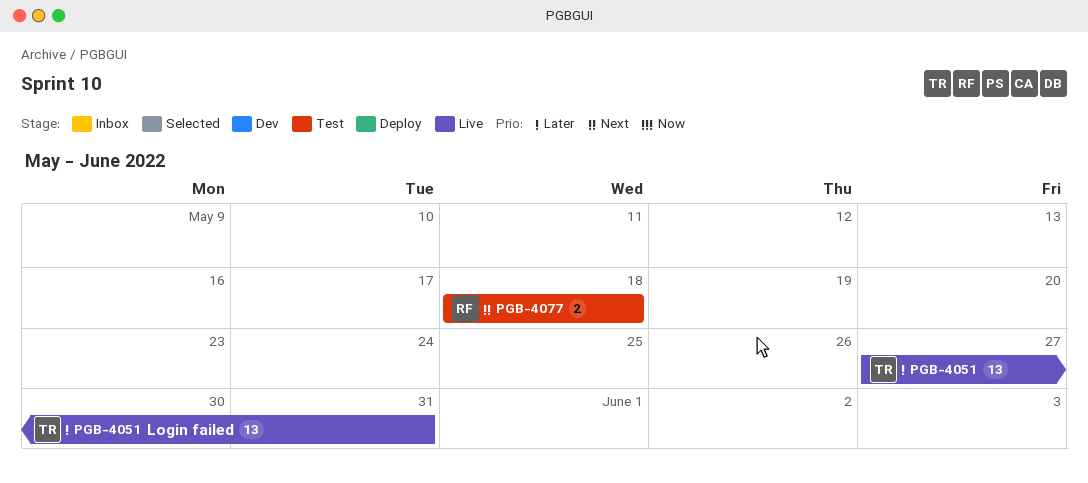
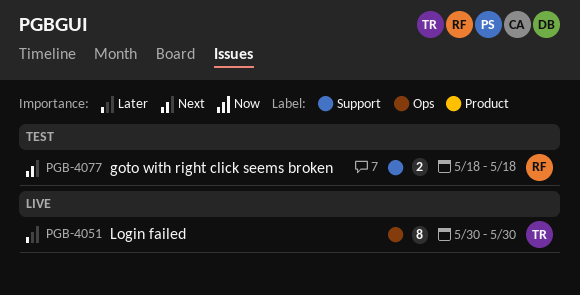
PGB-4051, estimate: 13 -> 8
PGB-4051, start: May 27 -> May 30
PGB-4051, due: May 31 -> May 30

